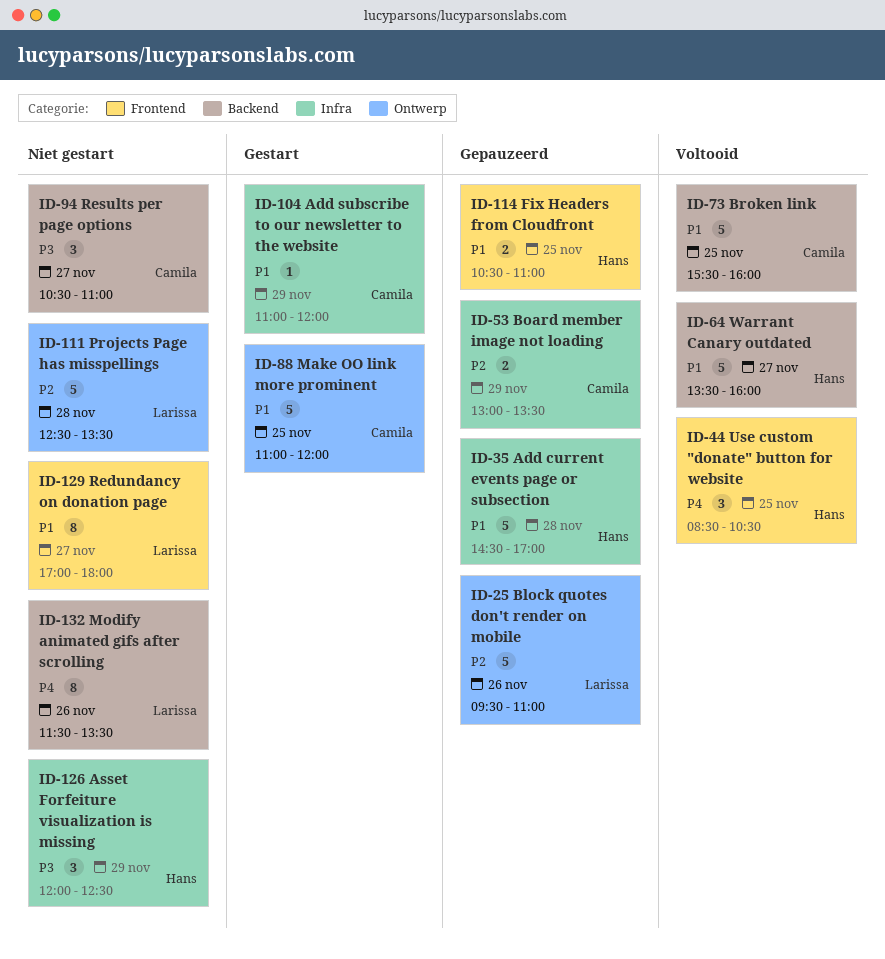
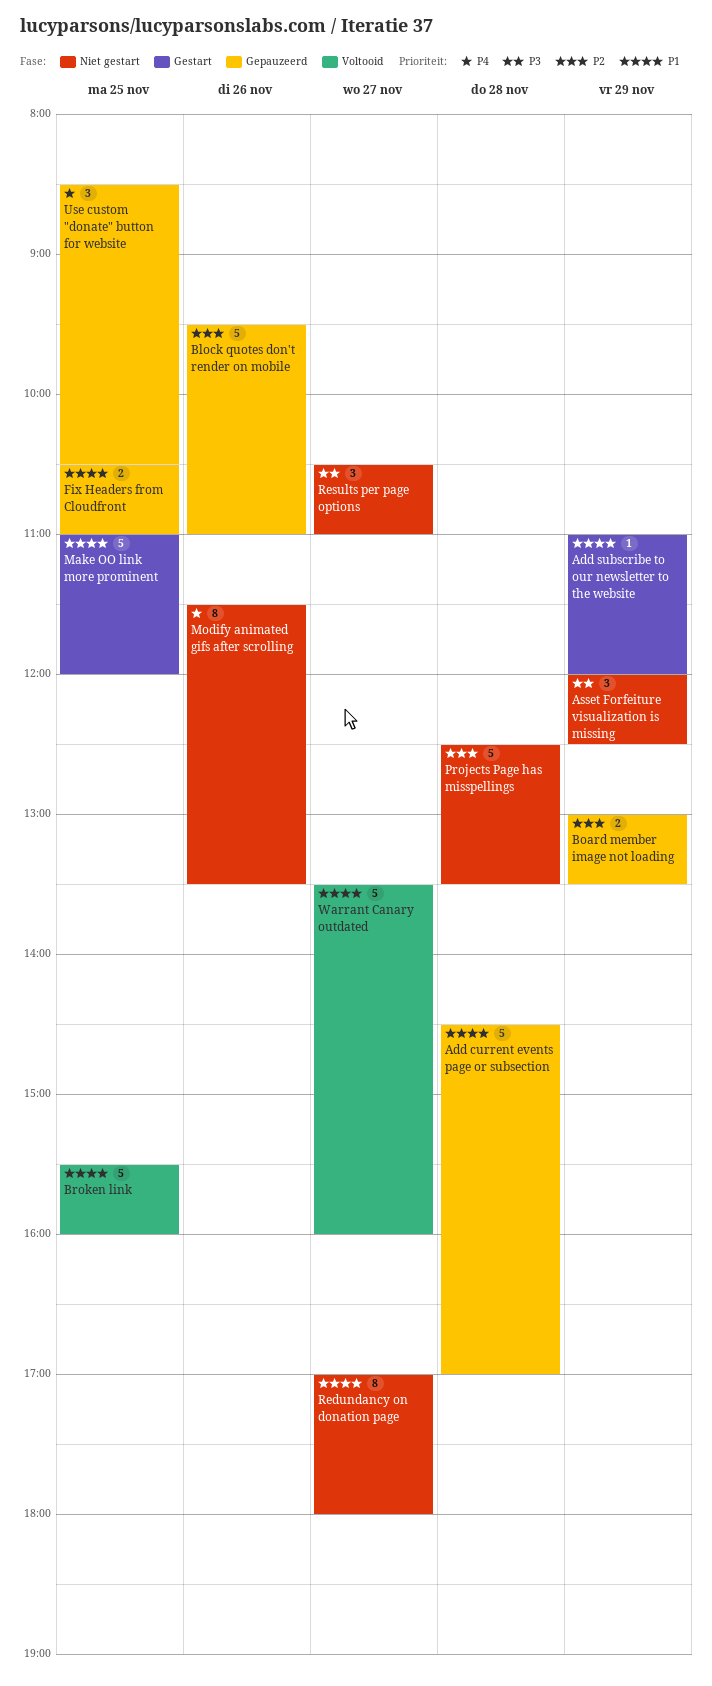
Use custom "donate" button for website, status: Voltooid -> Gepauzeerd

